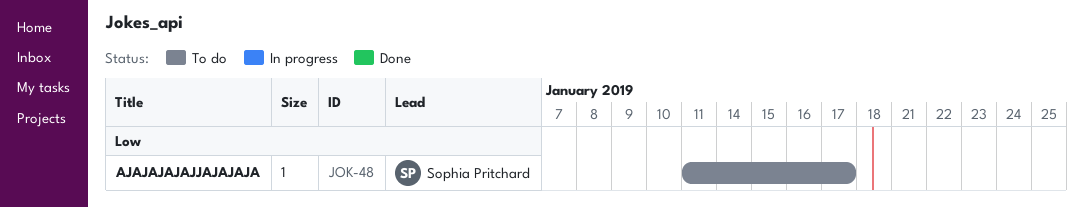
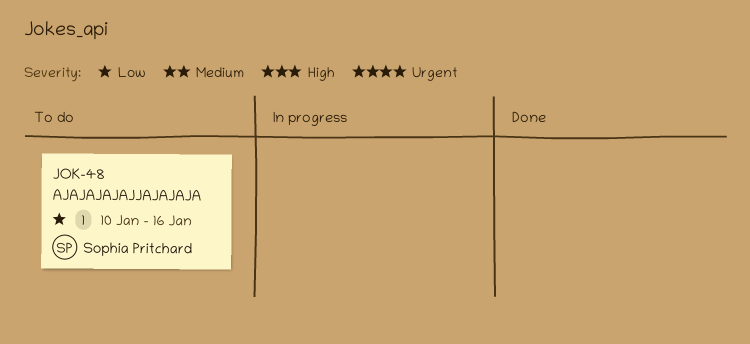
JOK-48, start: Jan 11 -> Jan 10
JOK-48, due: Jan 17 -> Jan 16

